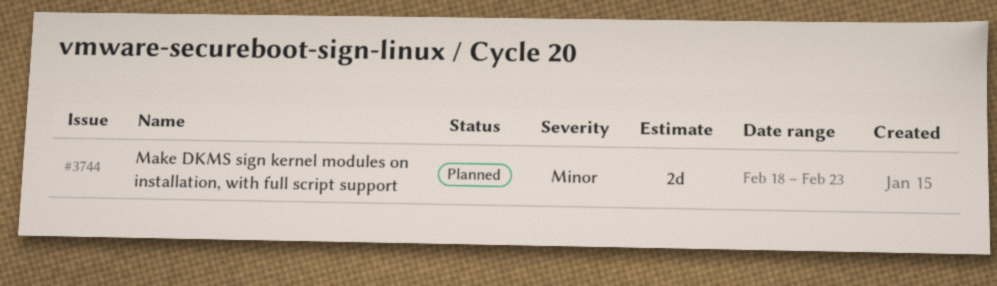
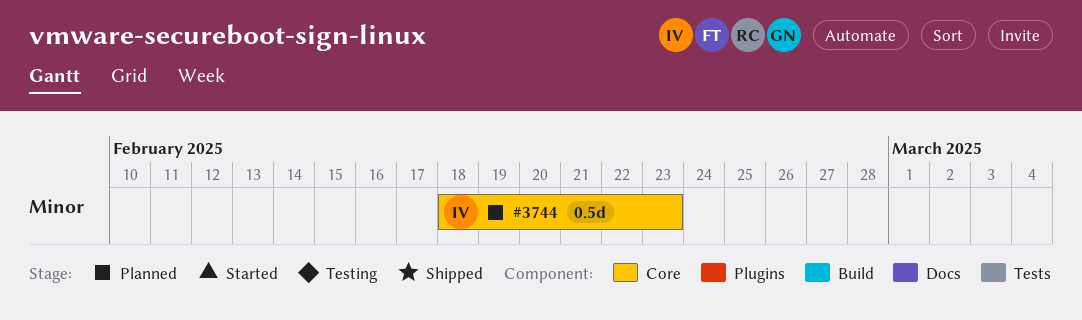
#3744, estimate: 2d -> 0.5d

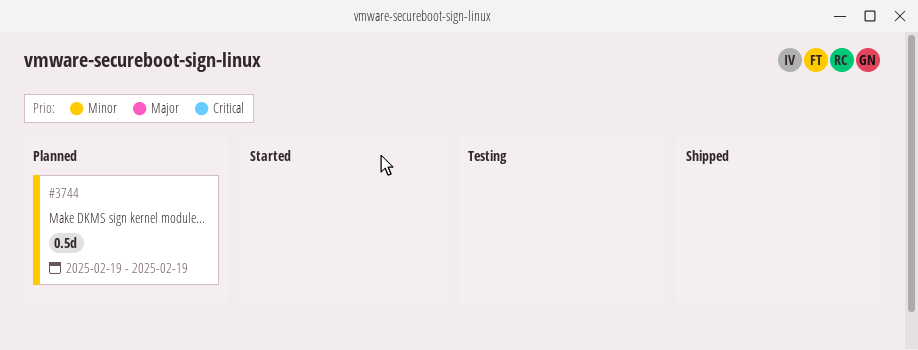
#3744, start: Feb 18 -> Feb 19
#3744, due: Feb 23 -> Feb 19

